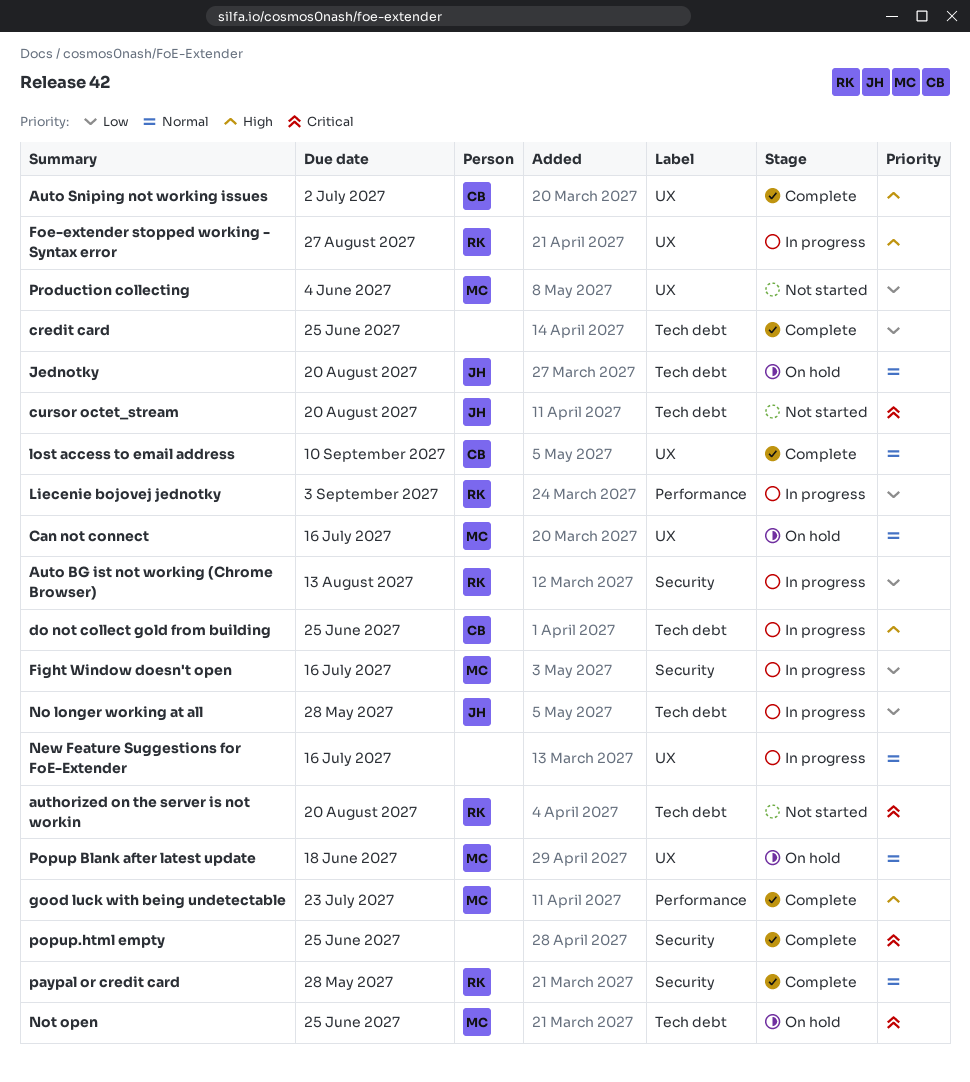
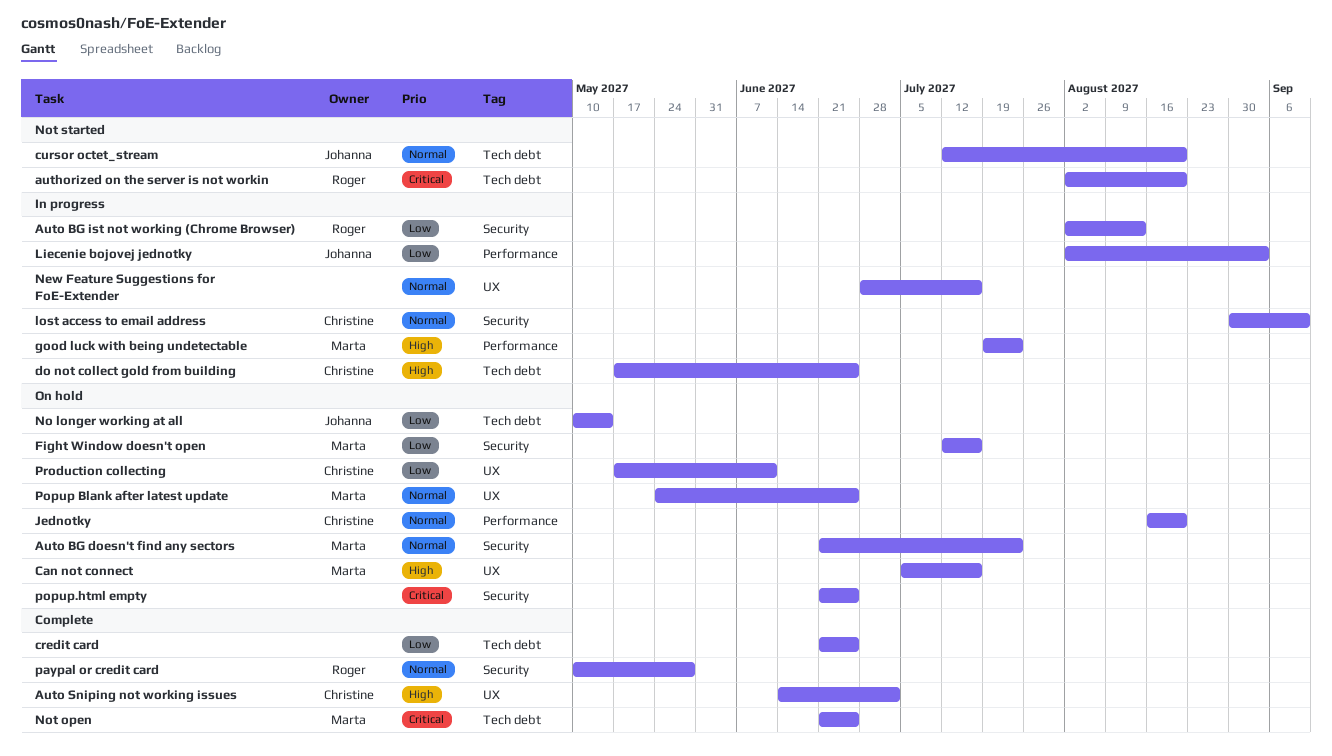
Auto BG doesn't find any sectors: none -> present
Can not connect, priority: Normal -> High
cursor octet_stream, priority: Critical -> Normal
Fight Window doesn't open, status: In progress -> On hold
Foe-extender stopped working - Syntax error: present -> none
good luck with being undetectable, status: Complete -> In progress
Jednotky, owner: Johanna -> Christine
Jednotky, label: Tech debt -> Performance
Liecenie bojovej jednotky, owner: Roger -> Johanna
lost access to email address, status: Complete -> In progress
lost access to email address, label: UX -> Security
No longer working at all, status: In progress -> On hold
No longer working at all, due: May 28 -> May 14
Not open, status: On hold -> Complete
Popup Blank after latest update, due: Jun 18 -> Jun 25
popup.html empty, status: Complete -> On hold
Production collecting, status: Not started -> On hold
Production collecting, owner: Marta -> Christine
Production collecting, due: Jun 4 -> Jun 11

